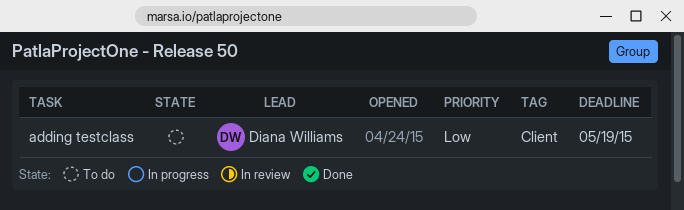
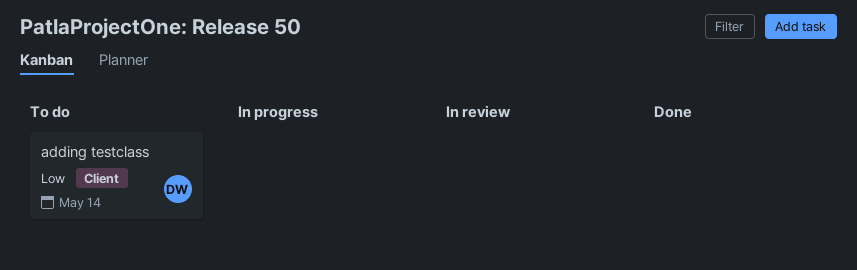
adding testclass, due: May 19 -> May 14

